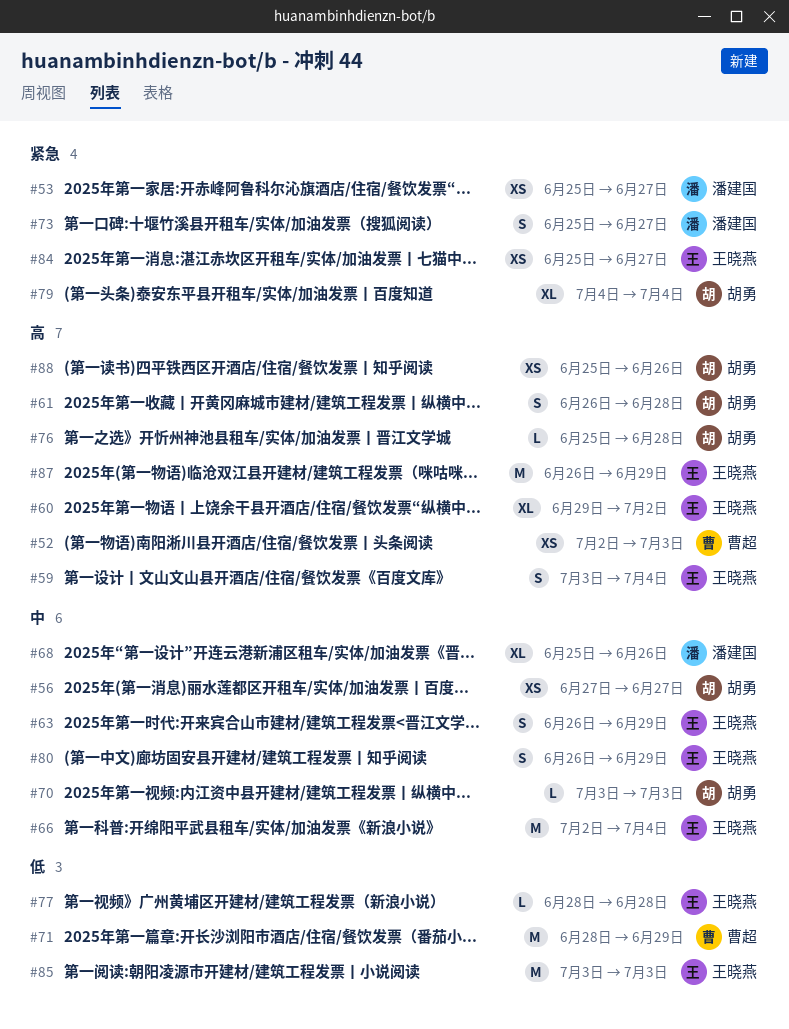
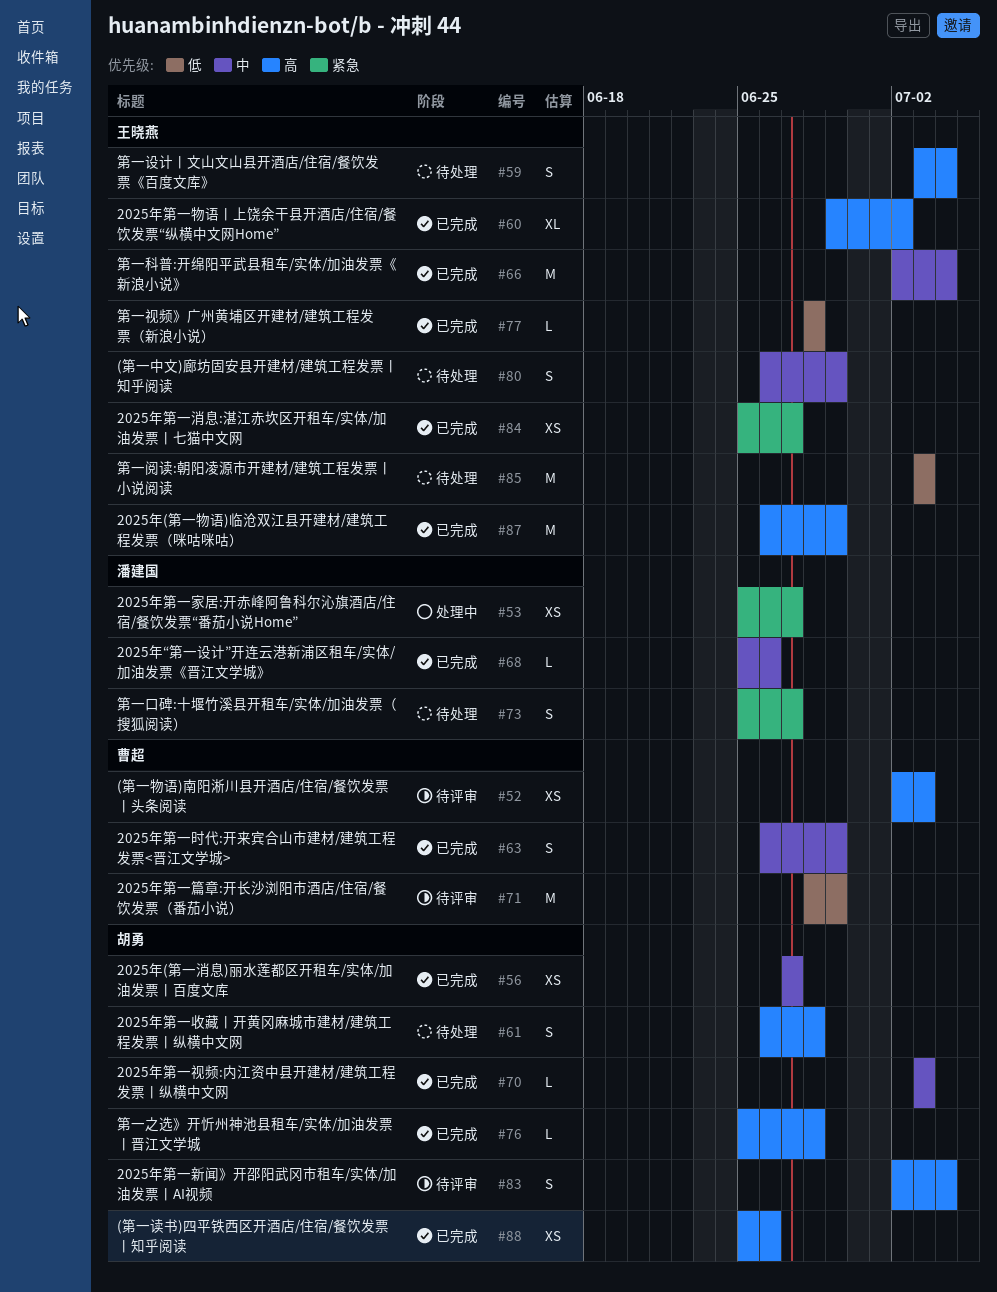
#63, owner: 王晓燕 -> 曹超
#68, estimate: XL -> L
#79: present -> none
#83: none -> present

